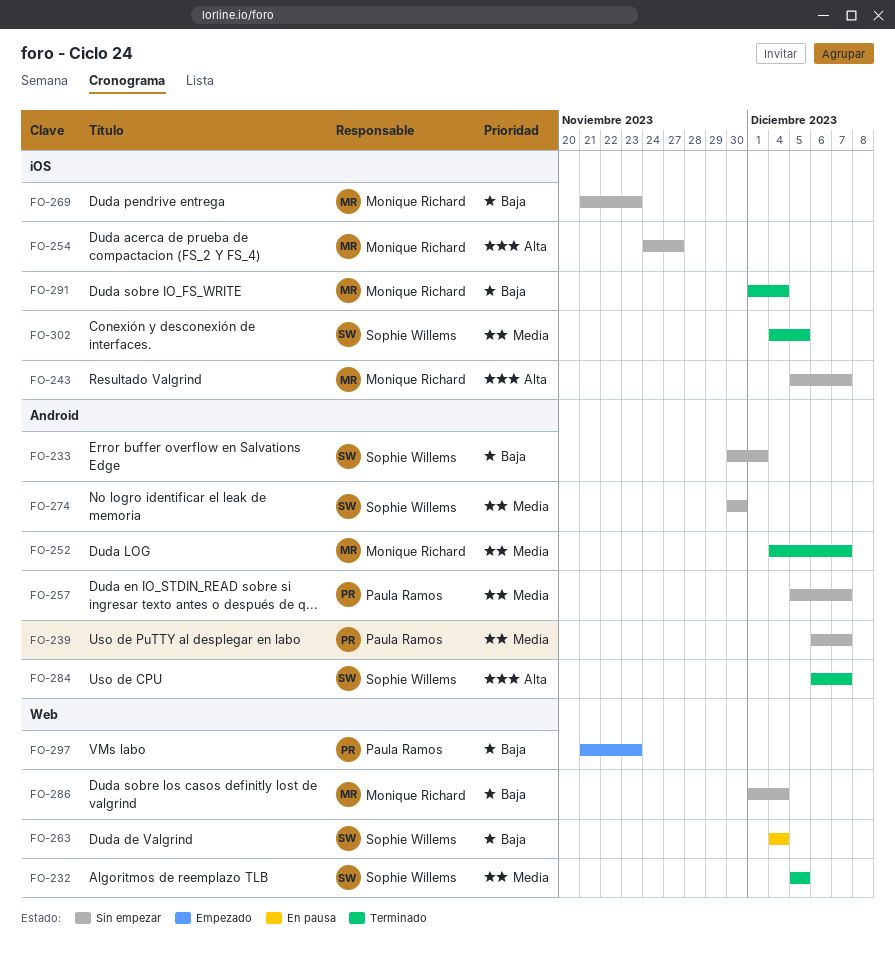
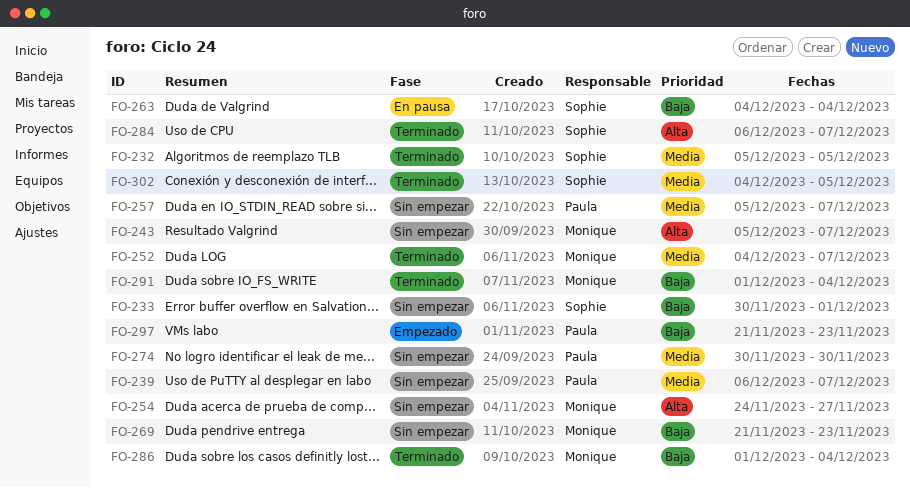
FO-274, owner: Sophie Willems -> Paula Ramos
FO-286, status: Sin empezar -> Terminado

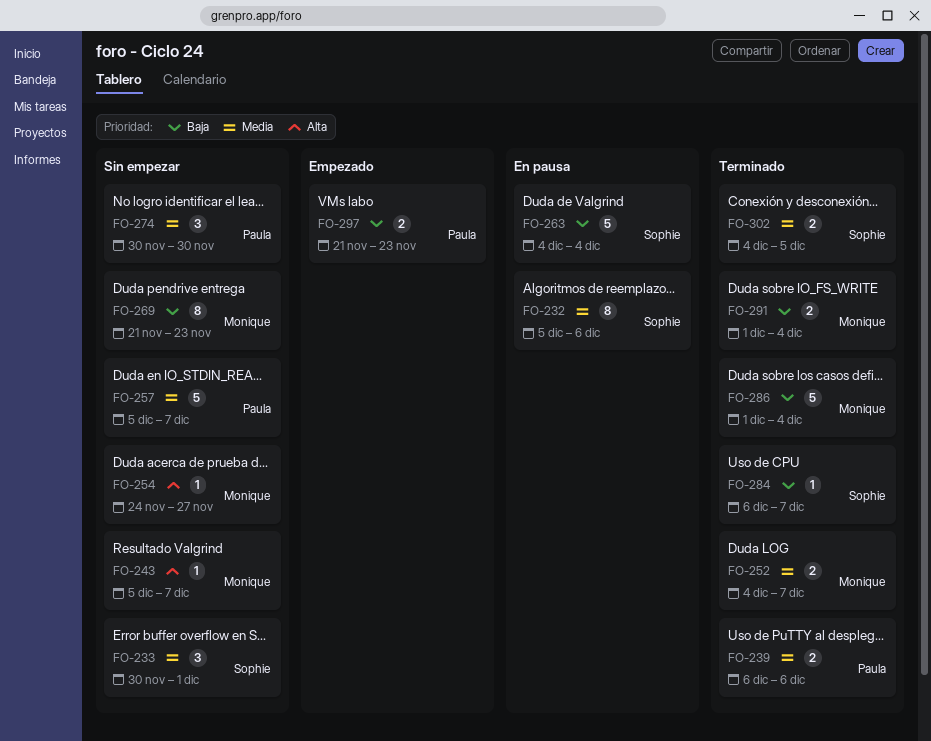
FO-232, status: Terminado -> En pausa
FO-232, due: Dec 5 -> Dec 6
FO-233, priority: Baja -> Media
FO-239, status: Sin empezar -> Terminado
FO-239, due: Dec 7 -> Dec 6
FO-284, priority: Alta -> Baja

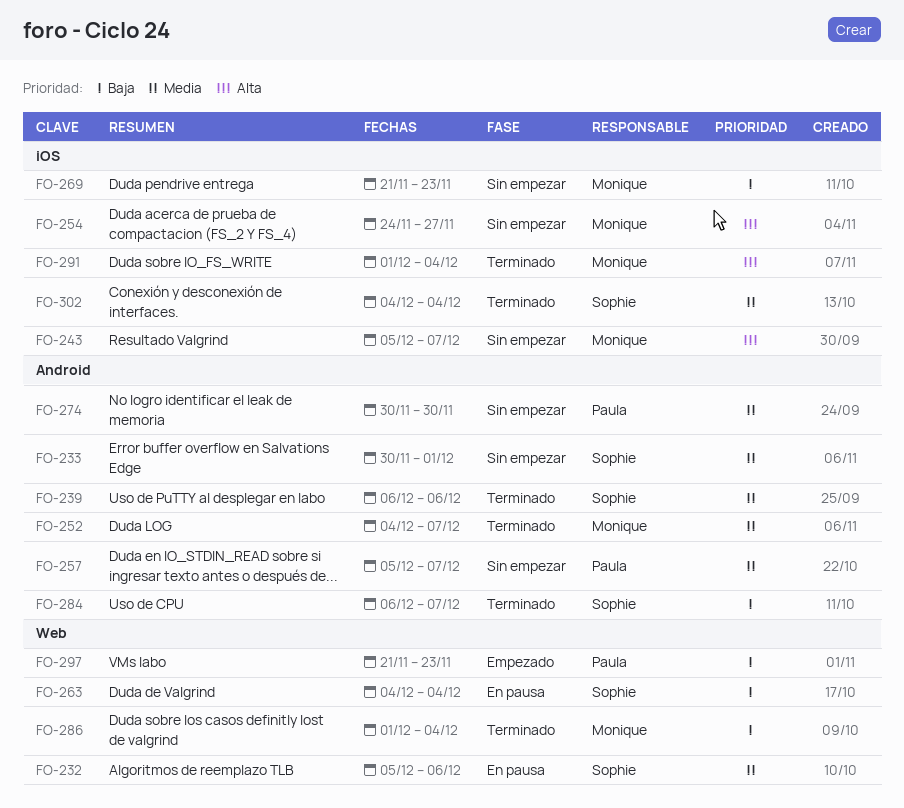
FO-239, owner: Paula -> Sophie
FO-291, priority: Baja -> Alta
FO-302, due: Dec 5 -> Dec 4

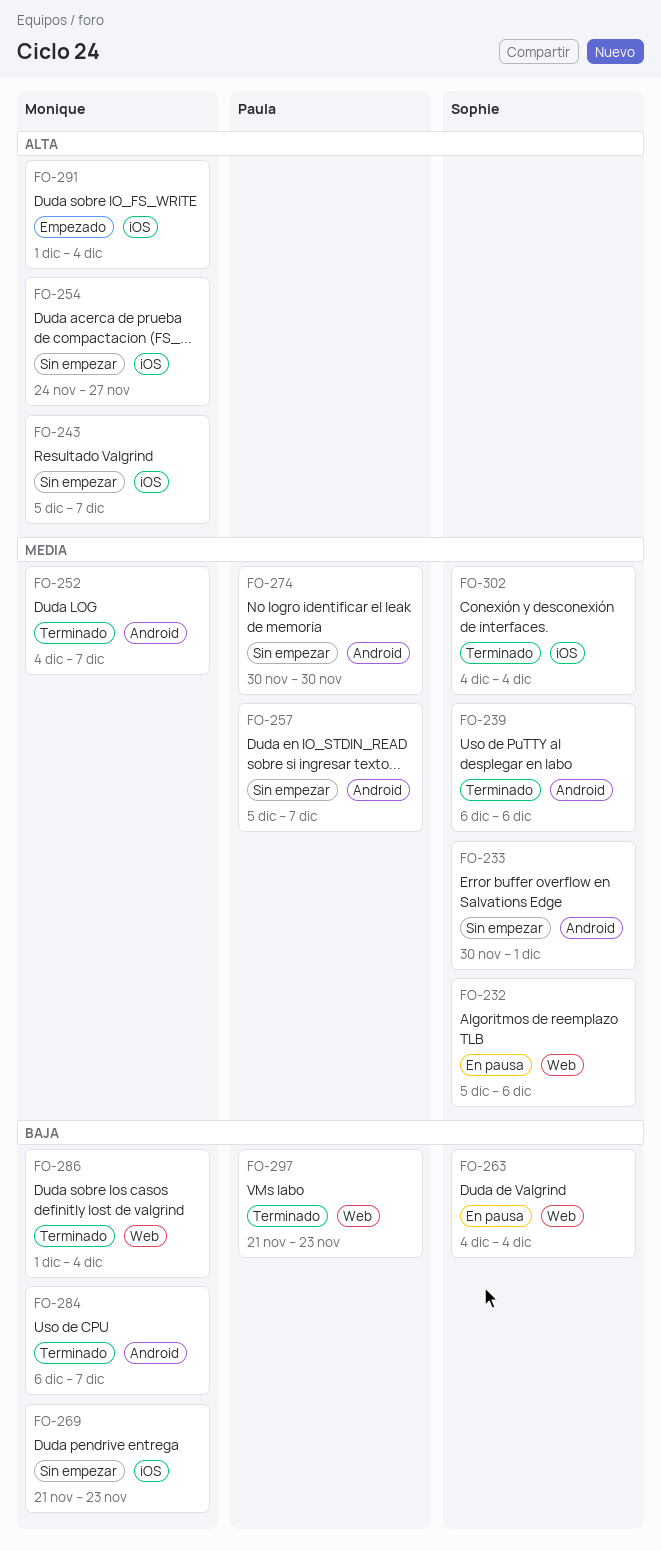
FO-284, owner: Sophie -> Monique
FO-291, status: Terminado -> Empezado
FO-297, status: Empezado -> Terminado

